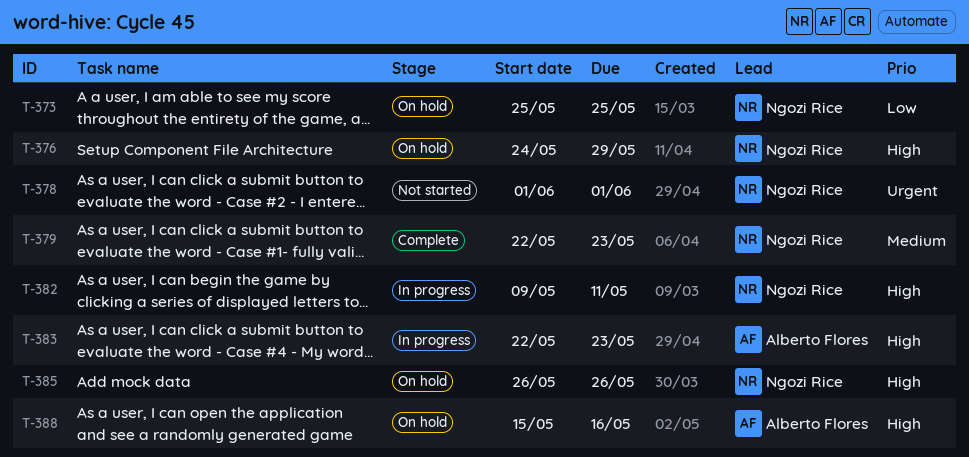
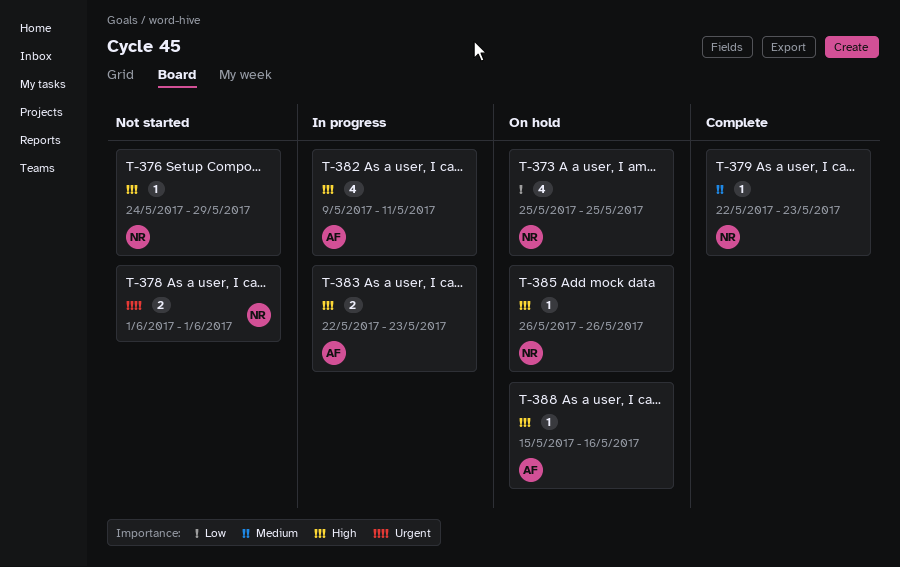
T-376, status: On hold -> Not started
T-382, owner: Ngozi Rice -> Alberto Flores

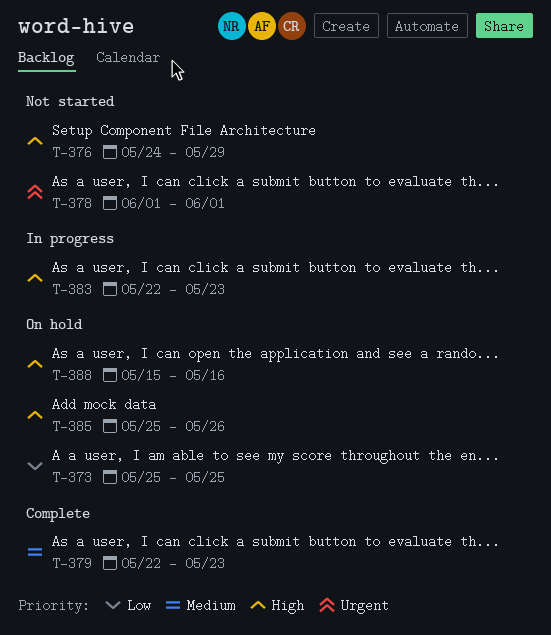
T-382: present -> none
T-385, start: May 26 -> May 25

